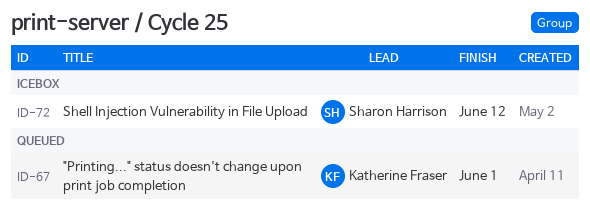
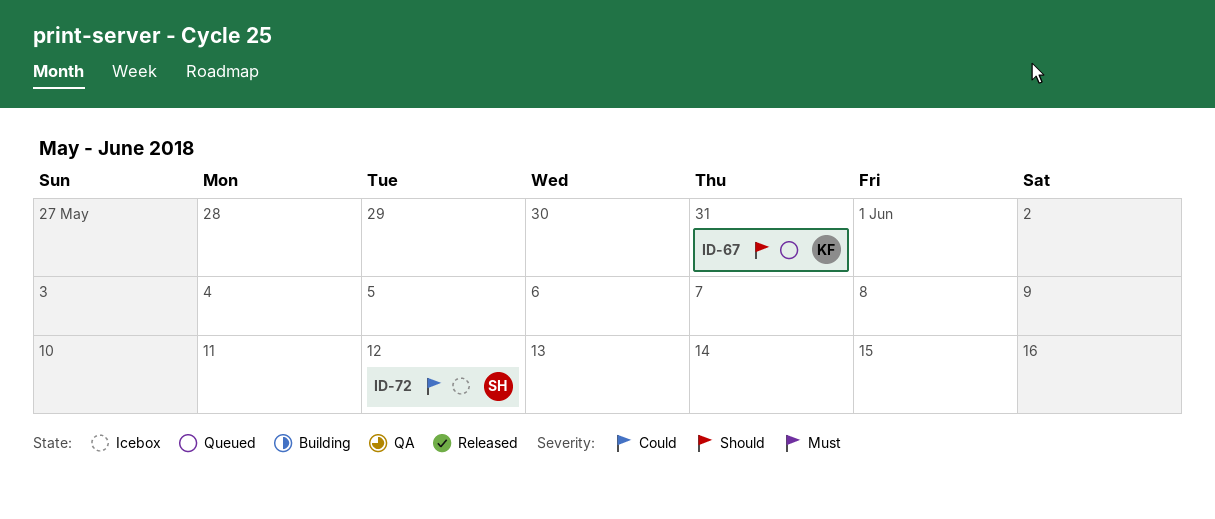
ID-67, due: Jun 1 -> May 31

